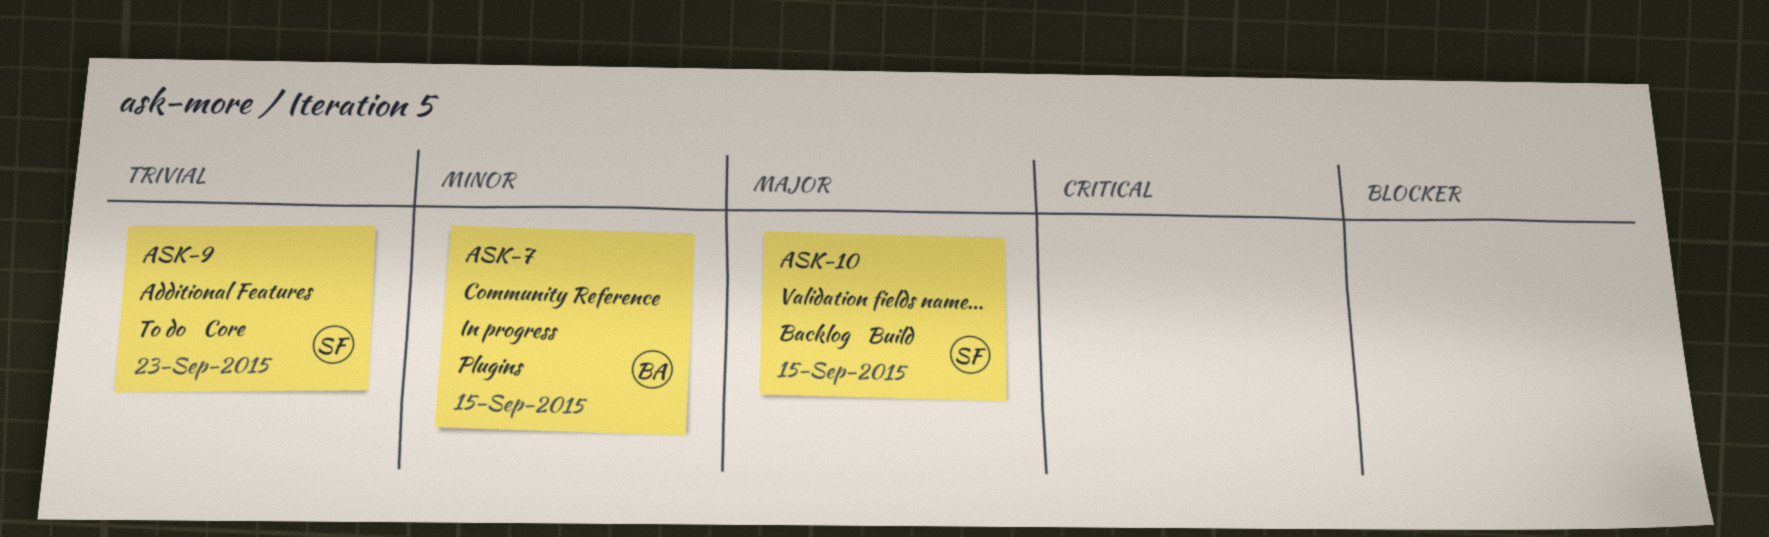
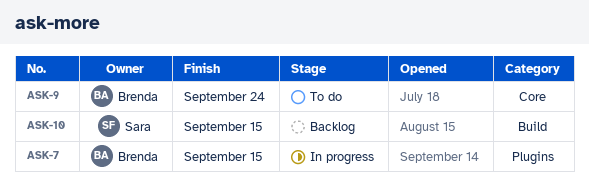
ASK-9, owner: Sara -> Brenda
ASK-9, due: Sep 23 -> Sep 24

